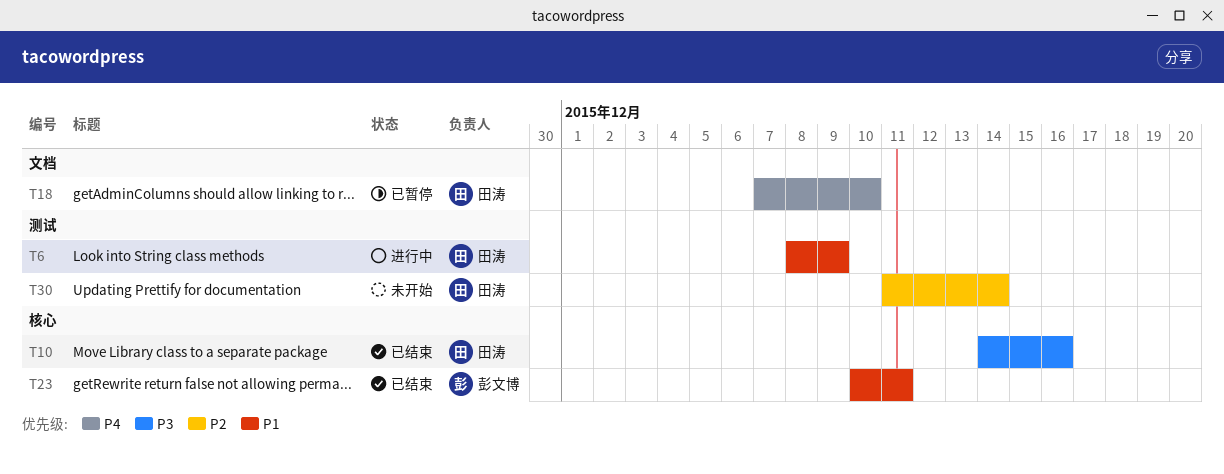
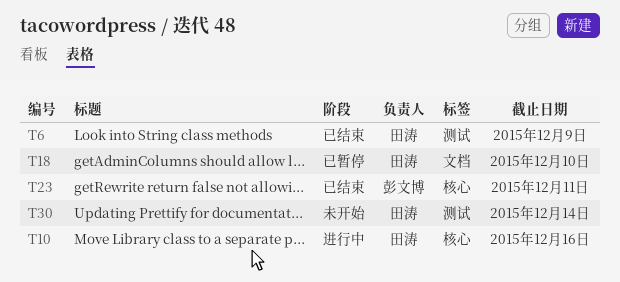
T6, status: 进行中 -> 已结束
T10, status: 已结束 -> 进行中

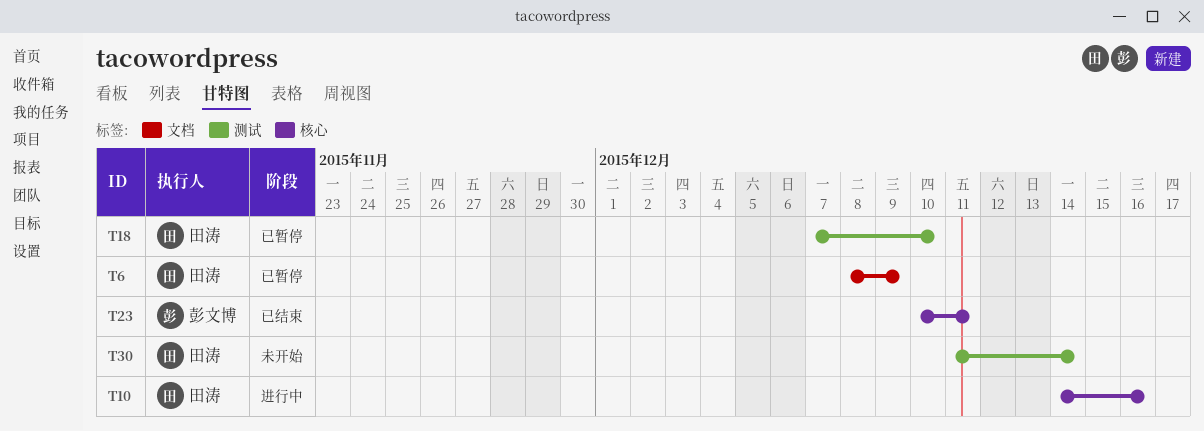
T6, status: 已结束 -> 已暂停
T6, label: 测试 -> 文档
T18, label: 文档 -> 测试

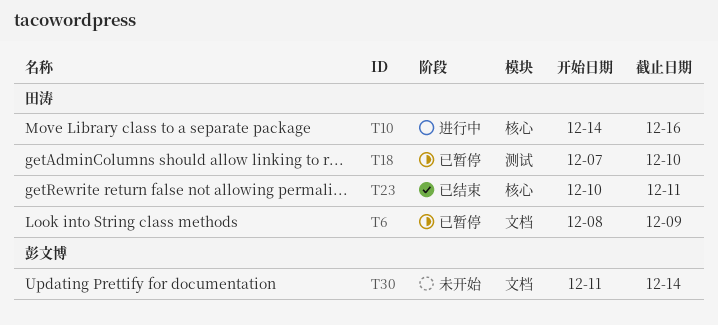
T23, owner: 彭文博 -> 田涛
T30, owner: 田涛 -> 彭文博
T30, label: 测试 -> 文档

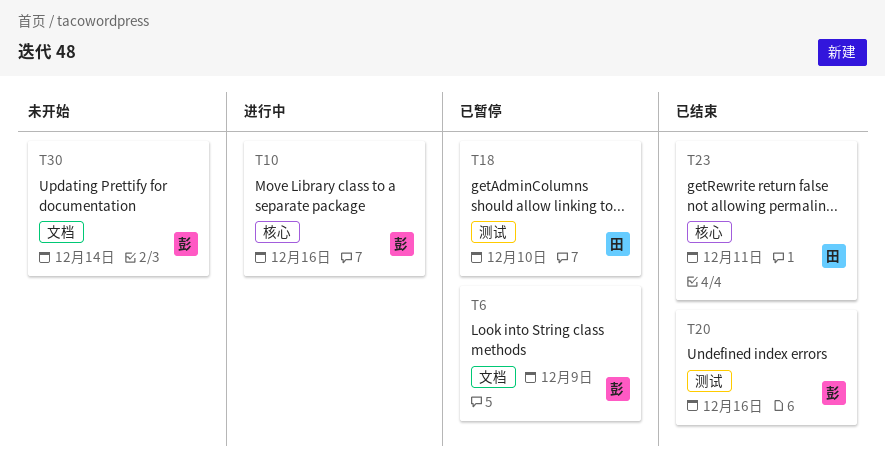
T6, owner: 田涛 -> 彭文博
T10, owner: 田涛 -> 彭文博
T20: none -> present

